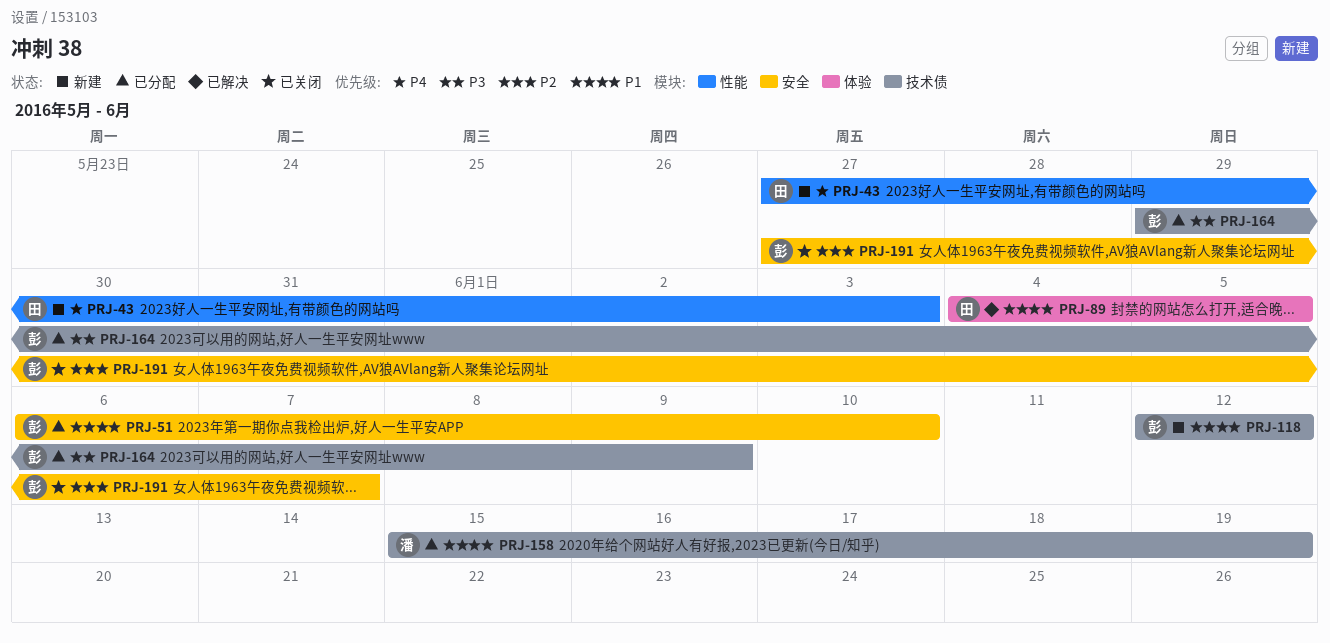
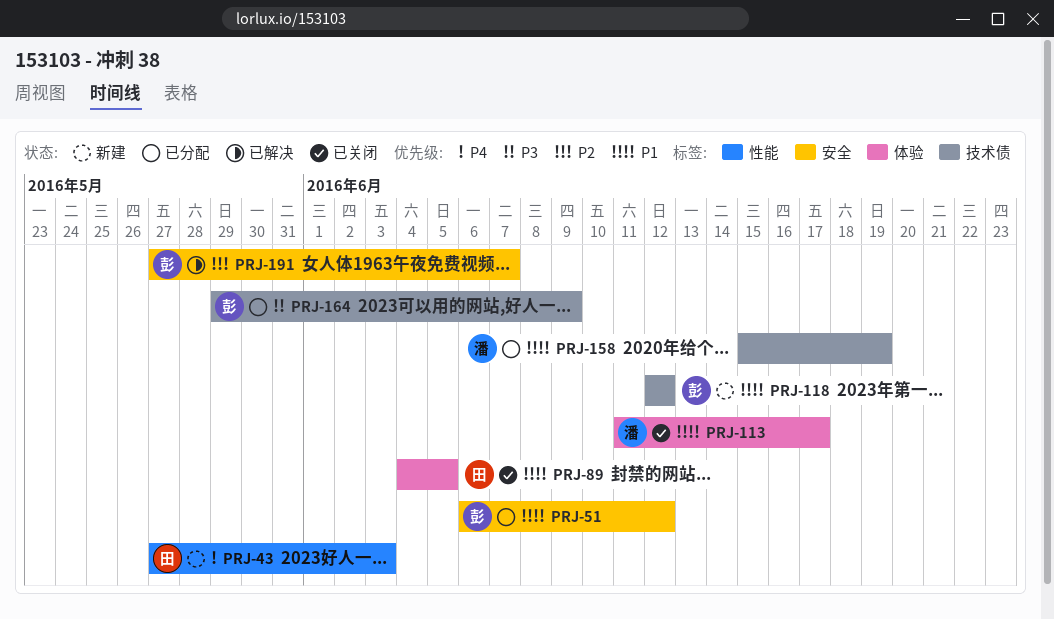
PRJ-51, due: Jun 10 -> Jun 12
PRJ-89, status: 已解决 -> 已关闭
PRJ-113: none -> present
PRJ-191, status: 已关闭 -> 已解决

